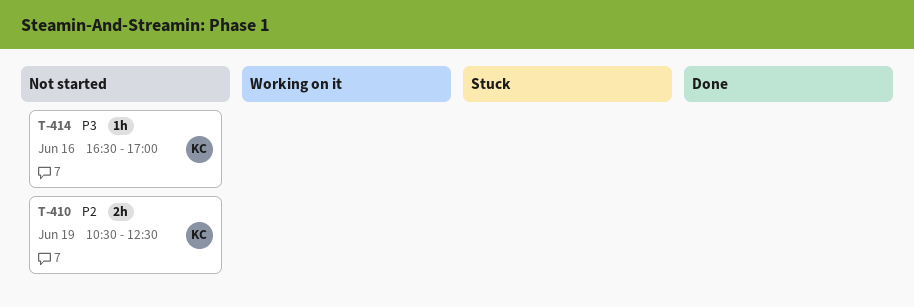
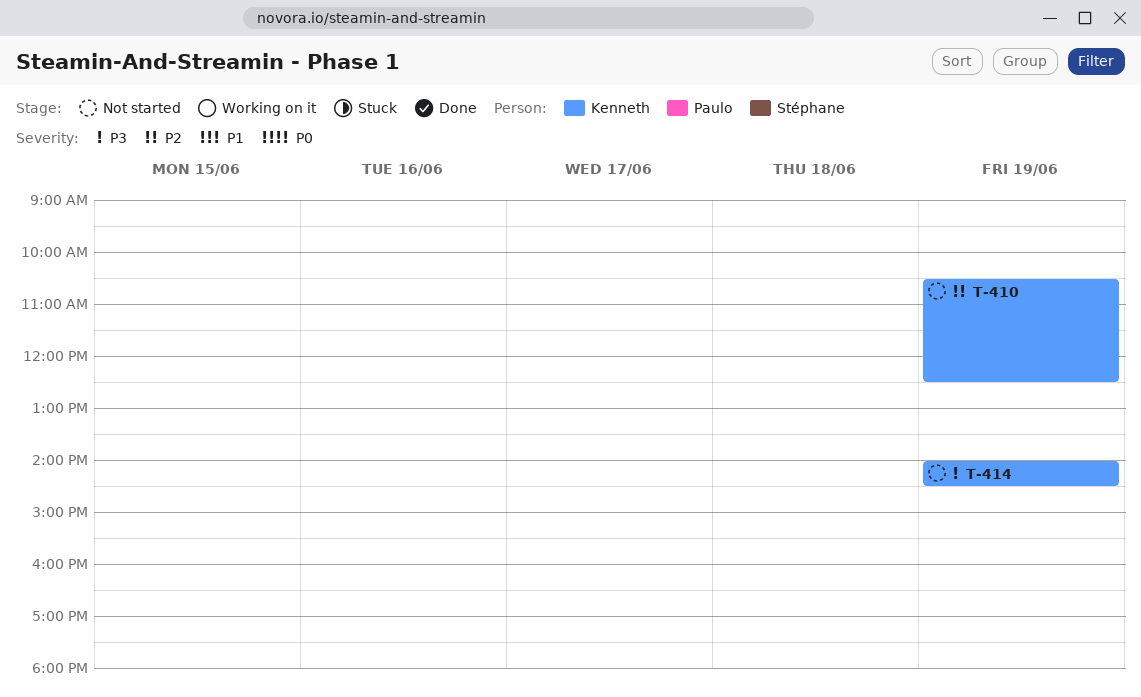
T-414, day: Jun 16 -> Jun 19
T-414, begins: 16:30 -> 14:00
T-414, ends: 17:00 -> 14:30

